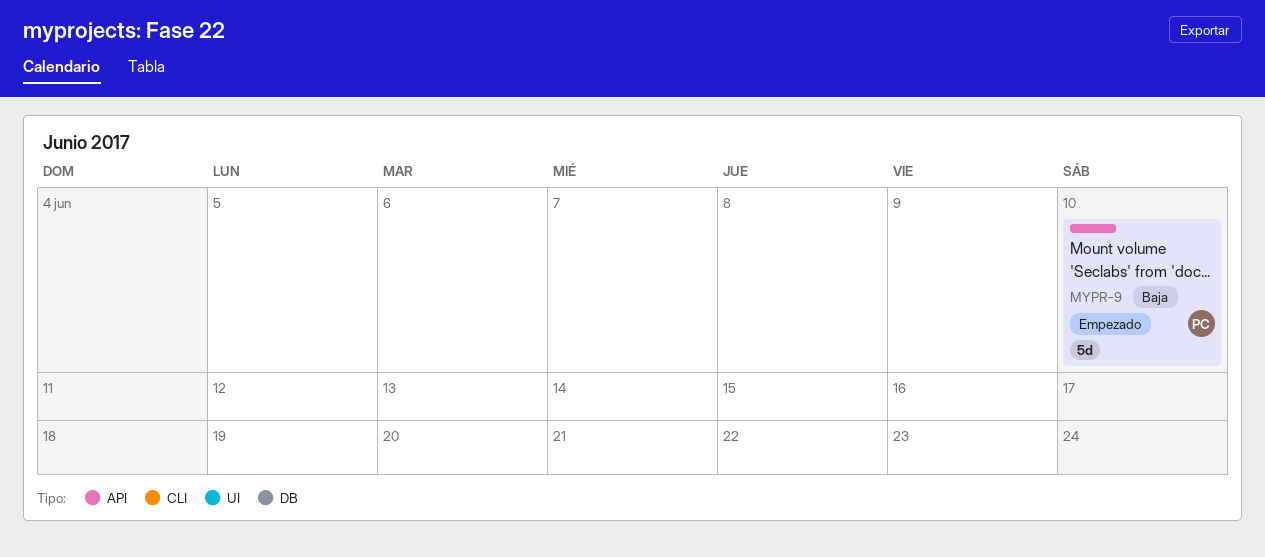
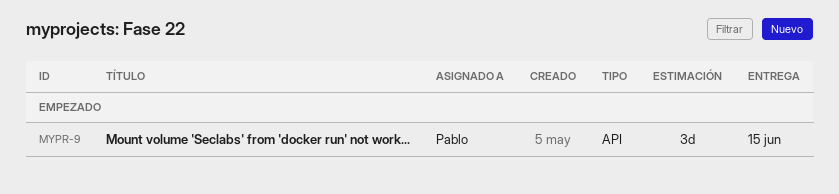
MYPR-9, estimate: 5d -> 3d
MYPR-9, due: Jun 10 -> Jun 15

